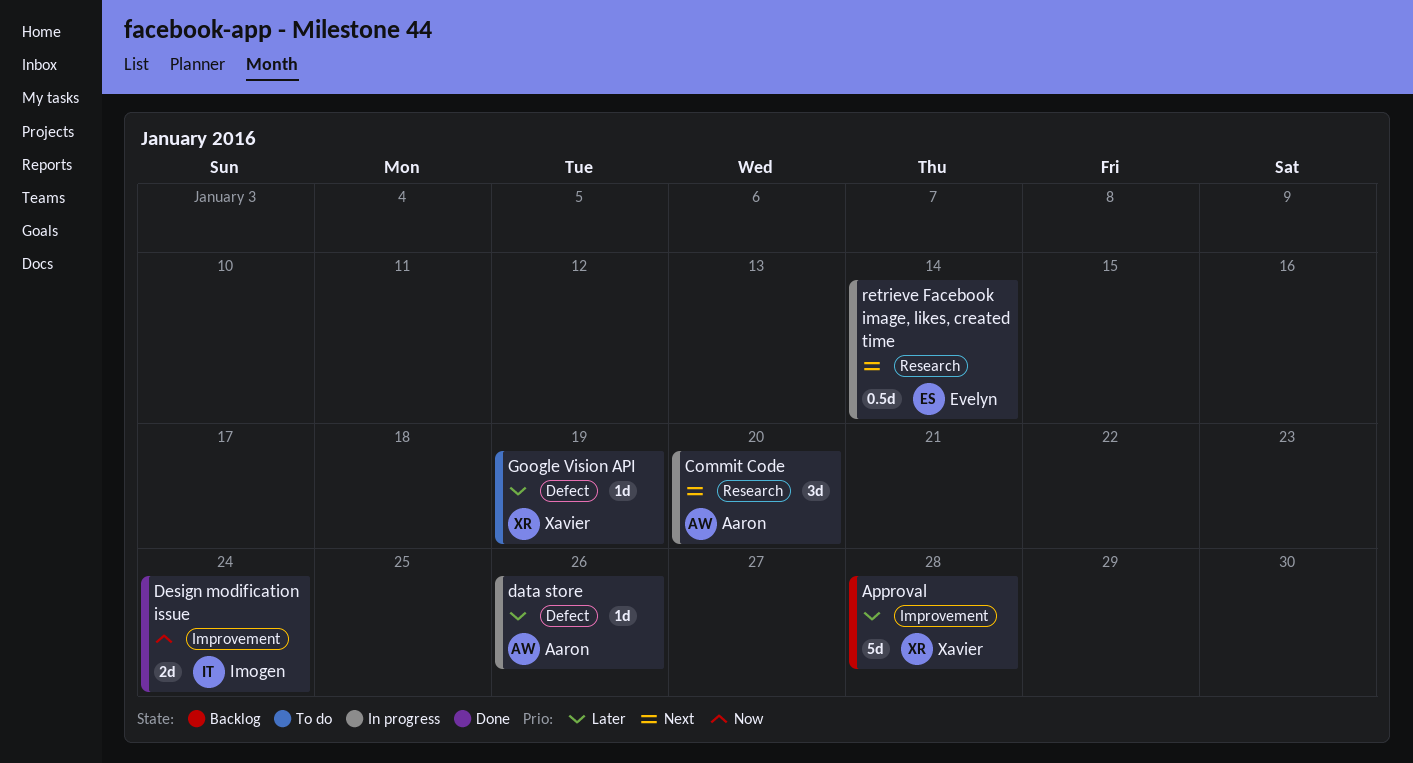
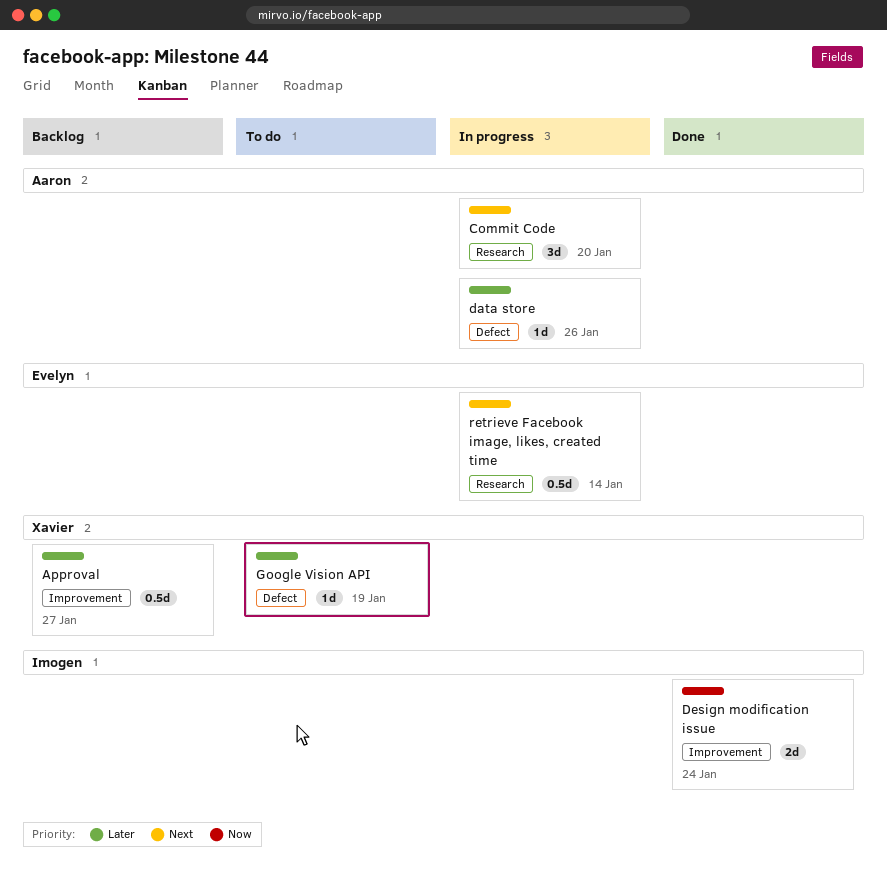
Approval, estimate: 5d -> 0.5d
Approval, due: Jan 28 -> Jan 27

